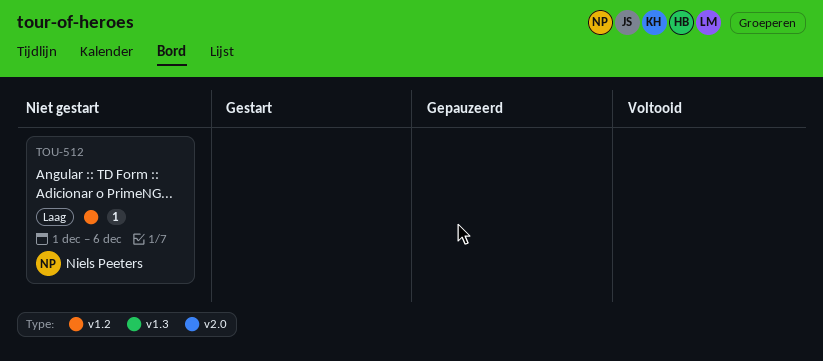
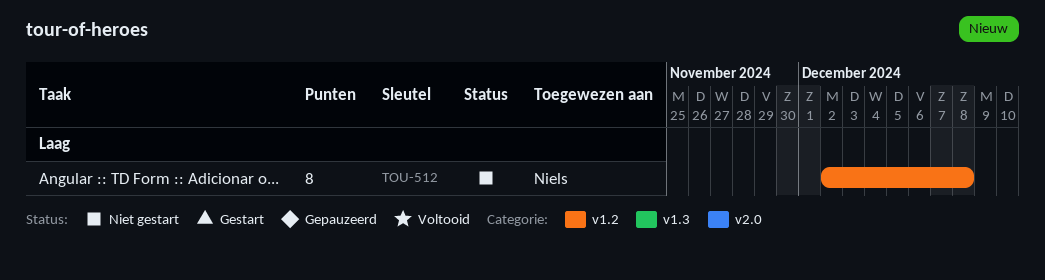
TOU-512, estimate: 1 -> 8
TOU-512, start: Dec 1 -> Dec 2
TOU-512, due: Dec 6 -> Dec 8

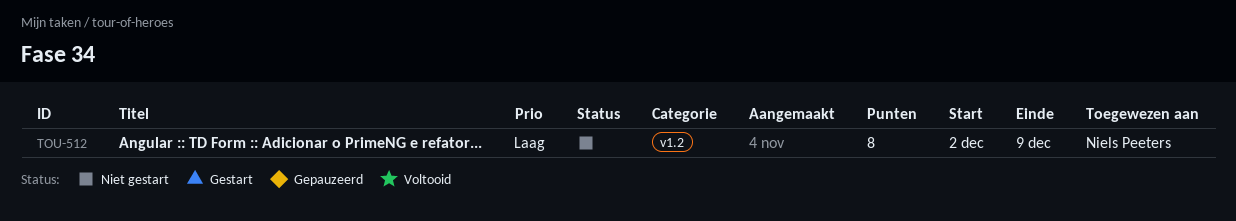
TOU-512, due: Dec 8 -> Dec 9

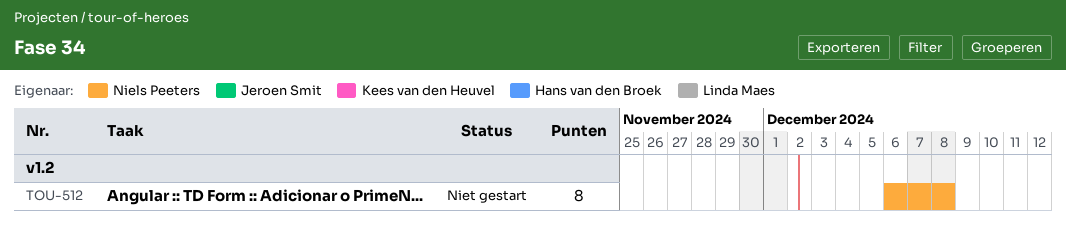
TOU-512, start: Dec 2 -> Dec 6
TOU-512, due: Dec 9 -> Dec 8

